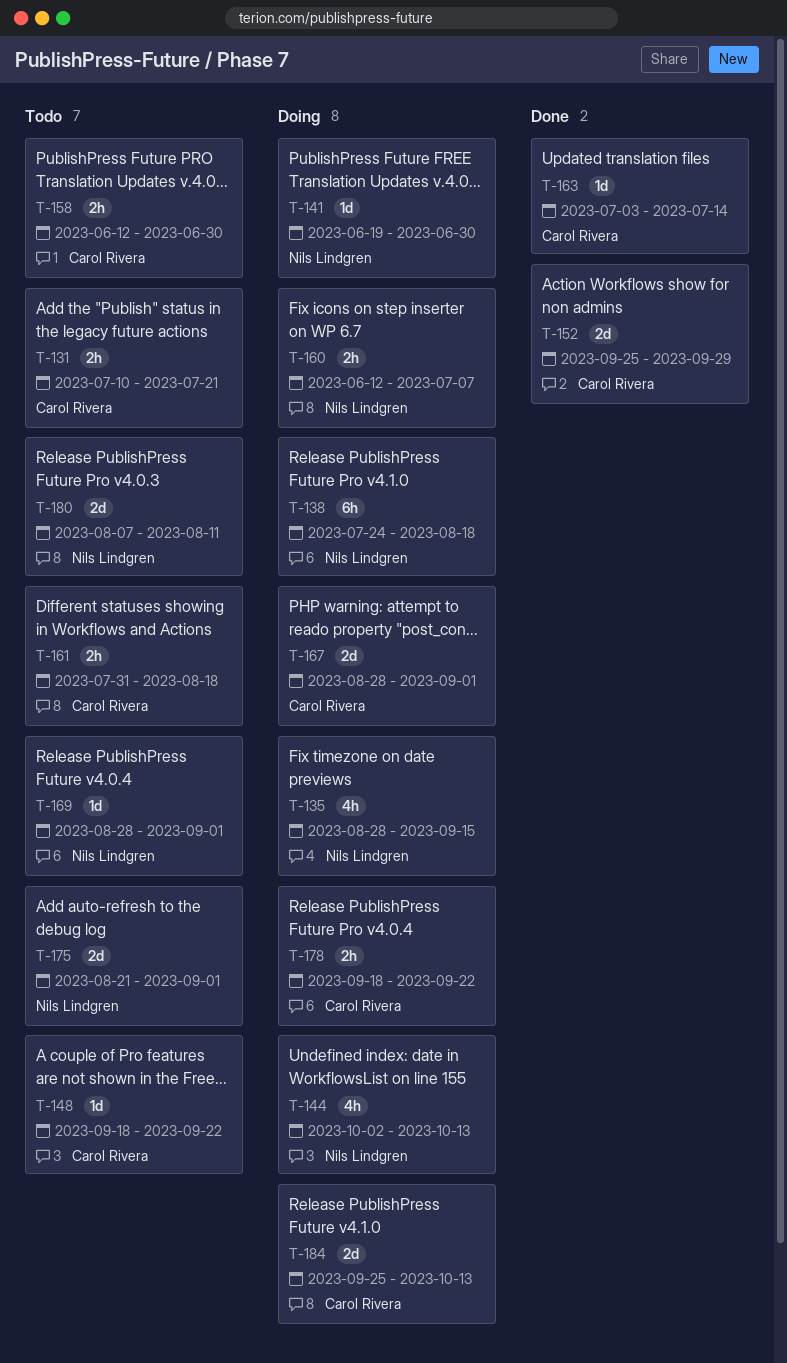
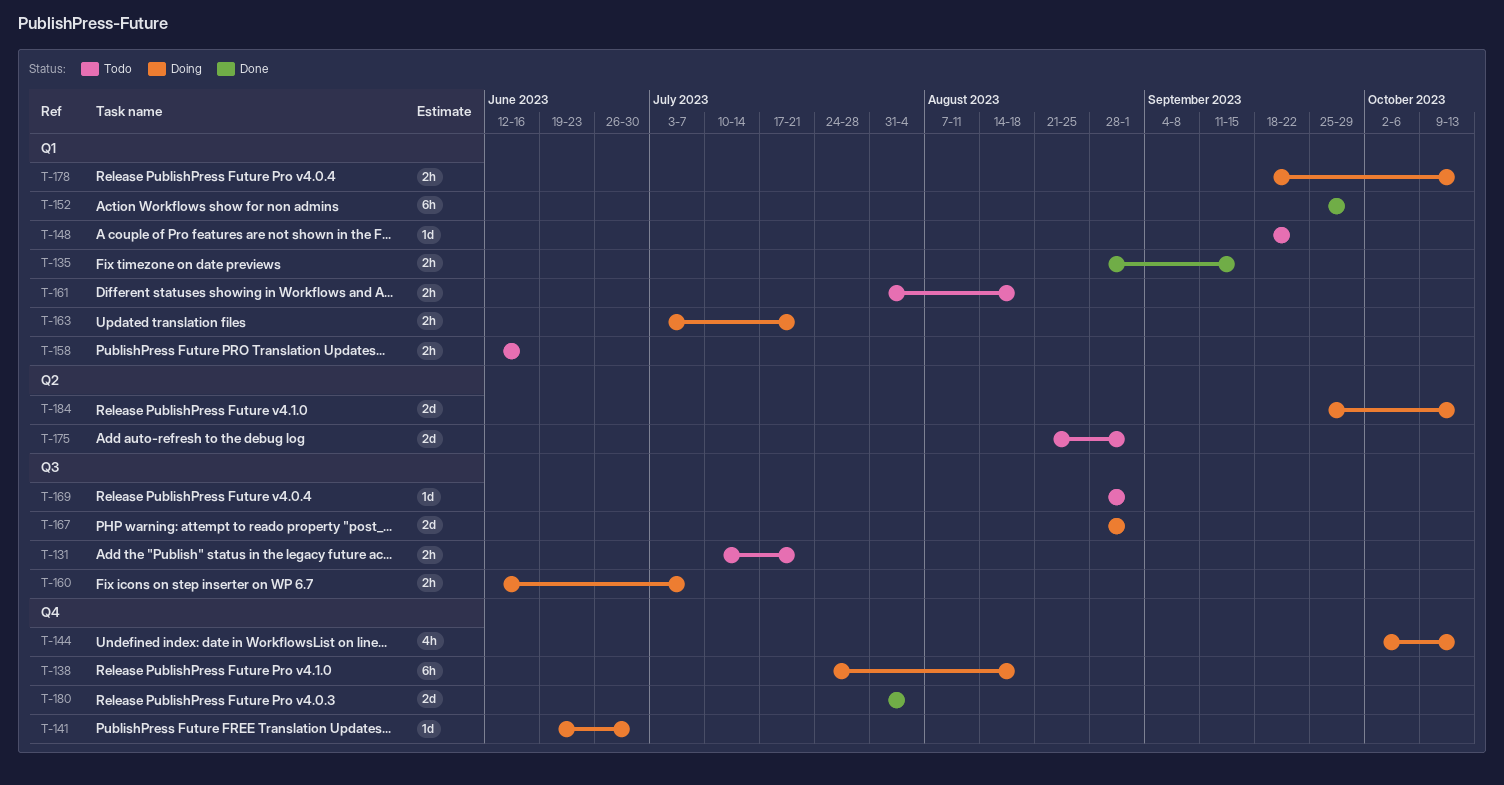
T-135, status: Doing -> Done
T-135, estimate: 4h -> 2h
T-152, estimate: 2d -> 6h
T-158, due: Jun 30 -> Jun 16
T-163, status: Done -> Doing
T-163, estimate: 1d -> 2h
T-163, due: Jul 14 -> Jul 21
T-178, due: Sep 22 -> Oct 13
T-180, status: Todo -> Done
T-180, start: Aug 7 -> Jul 31
T-180, due: Aug 11 -> Aug 4

